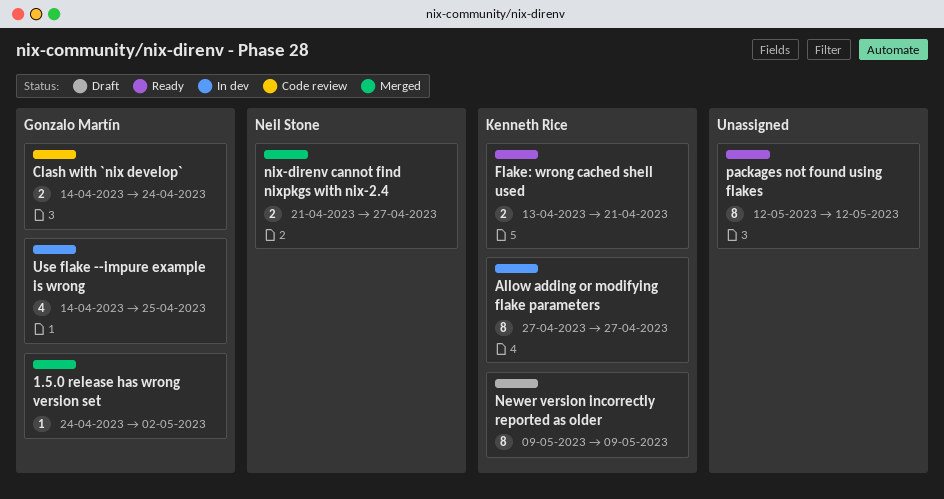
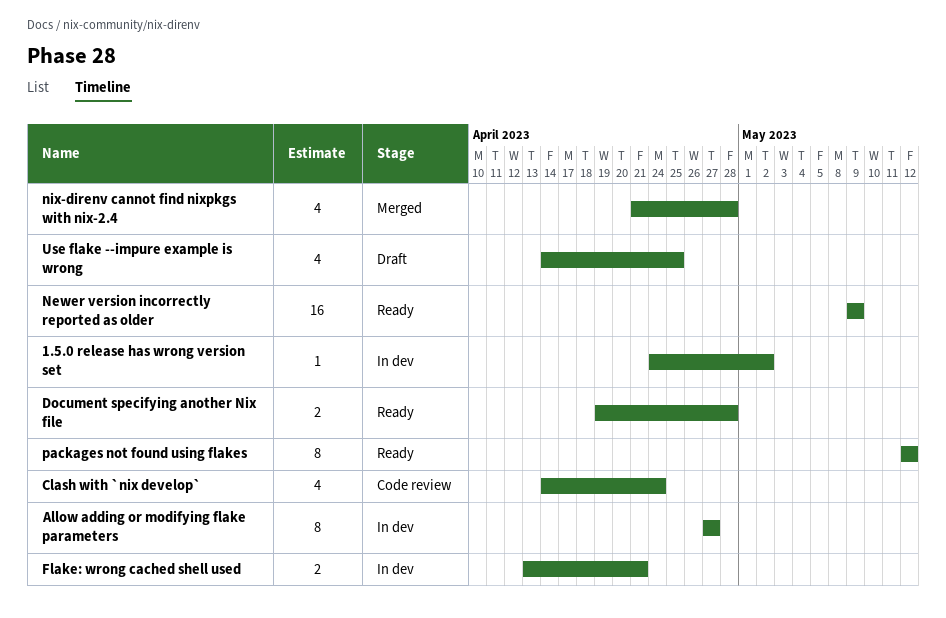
1.5.0 release has wrong version set, status: Merged -> In dev
Clash with `nix develop`, estimate: 2 -> 4
Document specifying another Nix file: none -> present
Flake: wrong cached shell used, status: Ready -> In dev
Newer version incorrectly reported as older, status: Draft -> Ready
Newer version incorrectly reported as older, estimate: 8 -> 16
nix-direnv cannot find nixpkgs with nix-2.4, estimate: 2 -> 4
nix-direnv cannot find nixpkgs with nix-2.4, due: Apr 27 -> Apr 28
Use flake --impure example is wrong, status: In dev -> Draft

